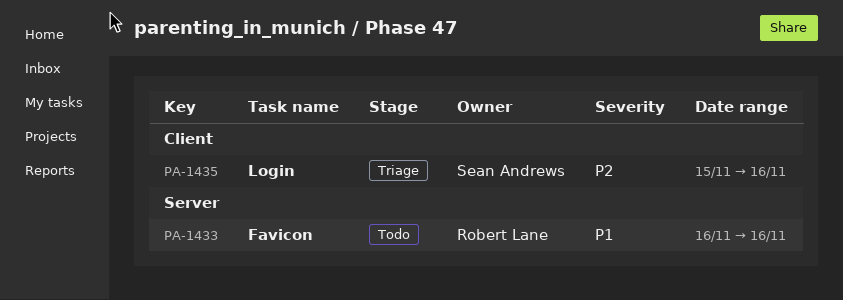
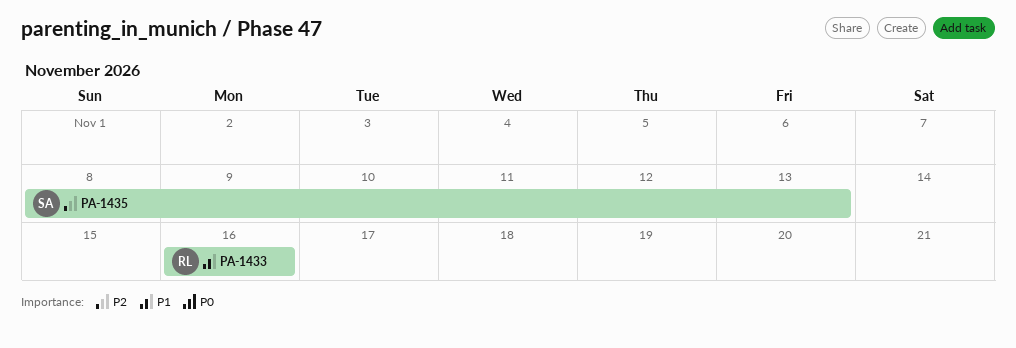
PA-1435, start: Nov 15 -> Nov 8
PA-1435, due: Nov 16 -> Nov 13

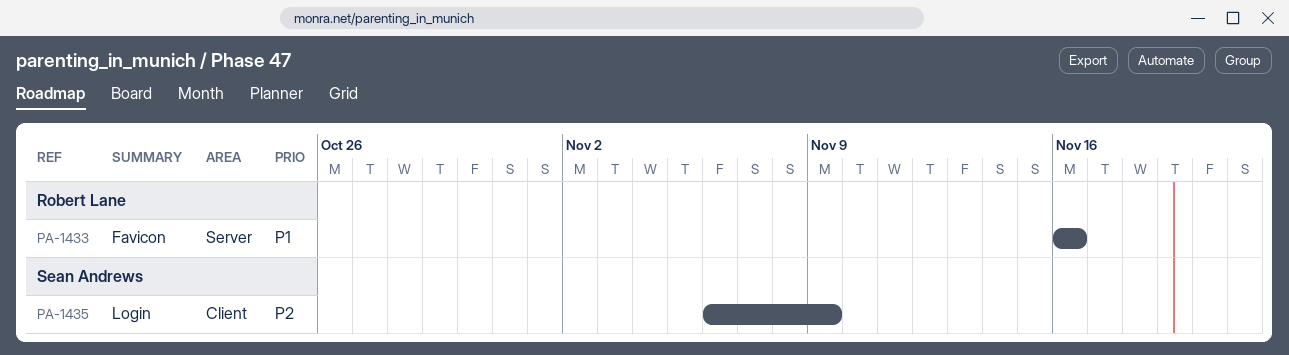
PA-1435, start: Nov 8 -> Nov 6
PA-1435, due: Nov 13 -> Nov 9

